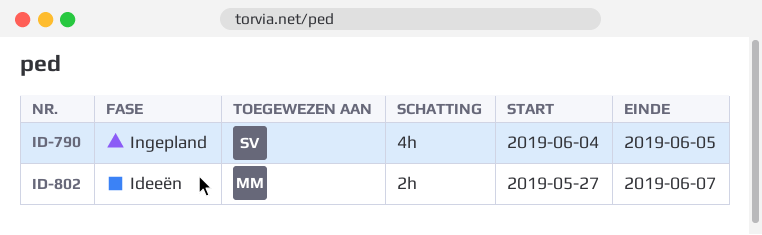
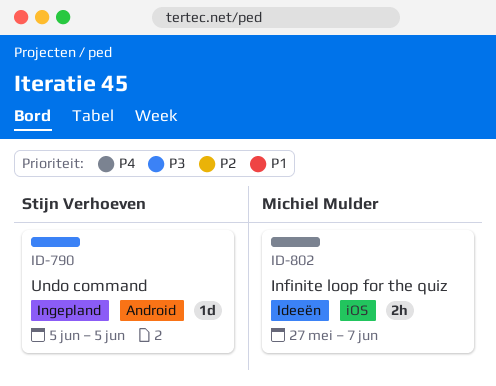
ID-790, estimate: 4h -> 1d
ID-790, start: Jun 4 -> Jun 5

